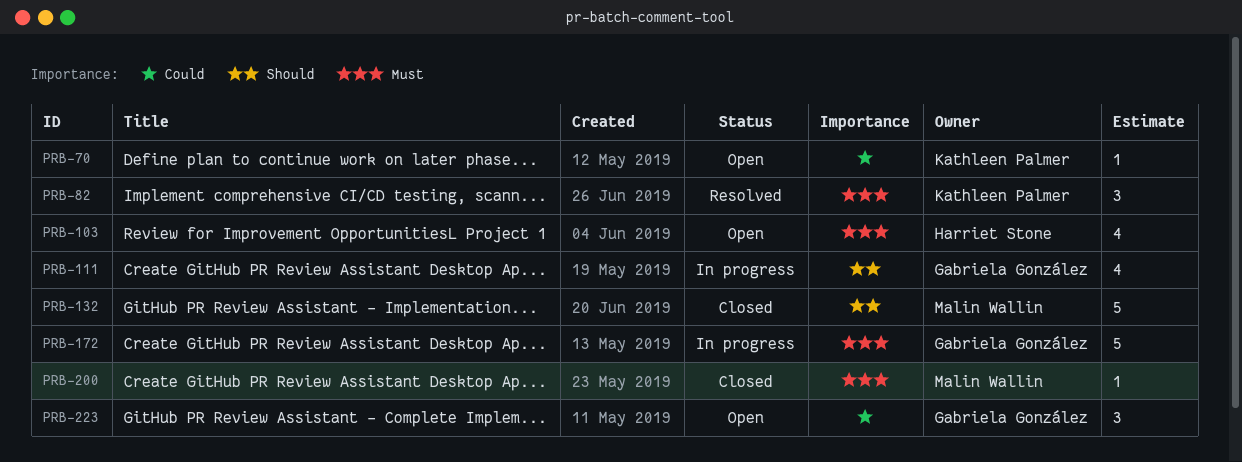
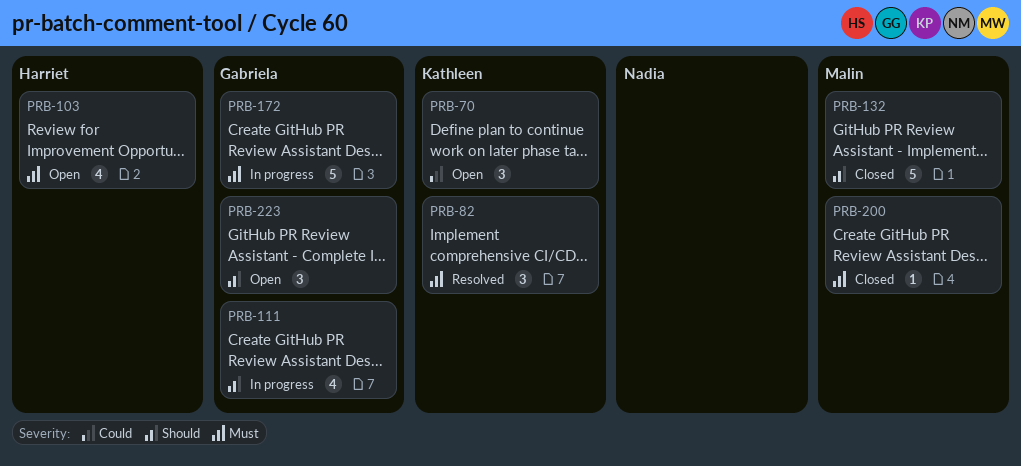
PRB-70, estimate: 1 -> 3
PRB-223, priority: Could -> Should

